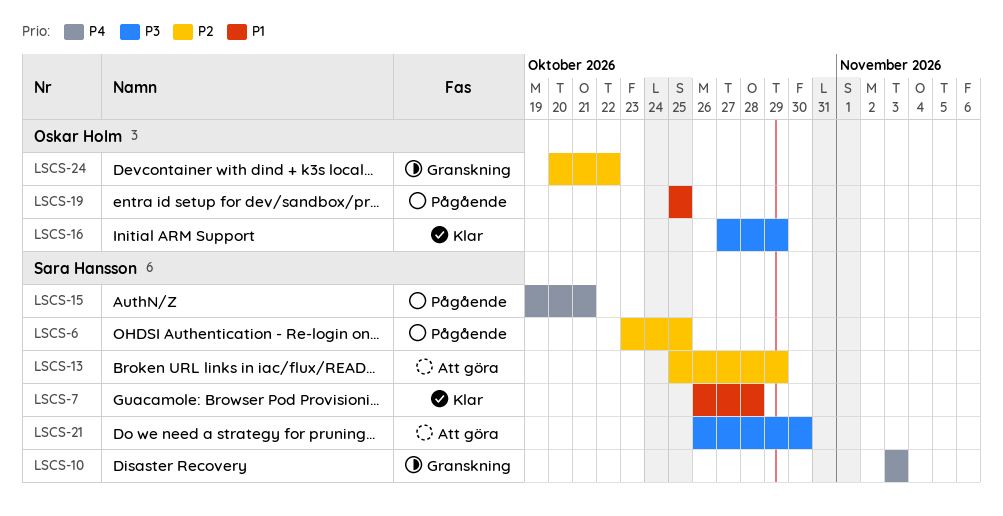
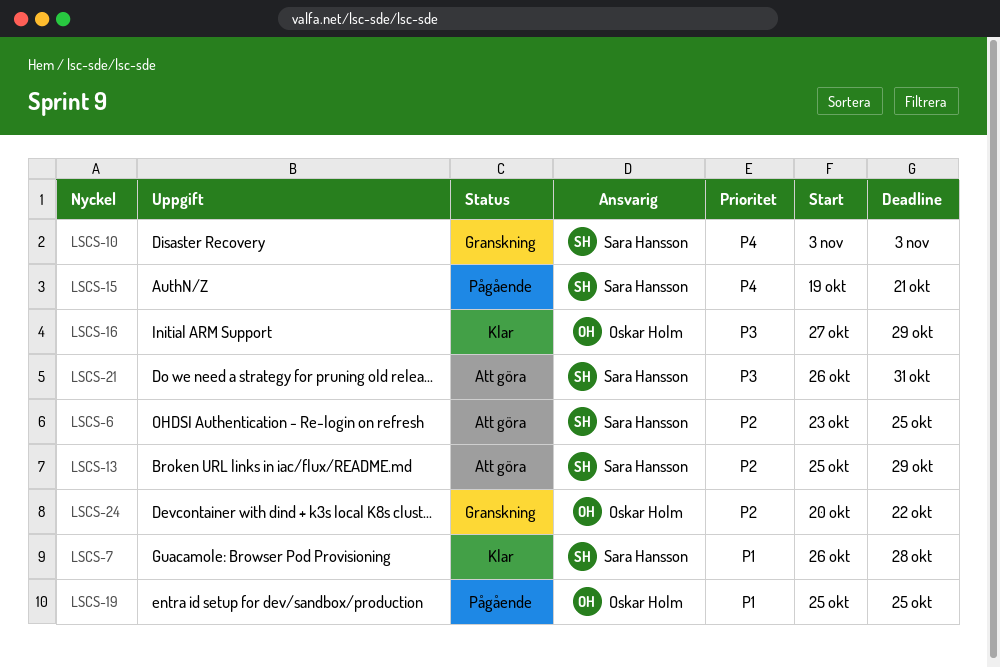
LSCS-6, status: Pågående -> Att göra
LSCS-21, due: Oct 30 -> Oct 31

